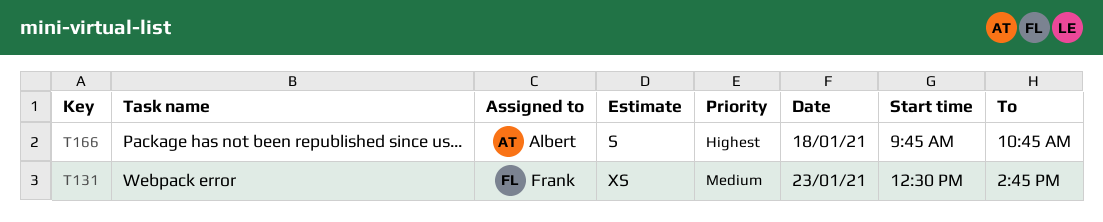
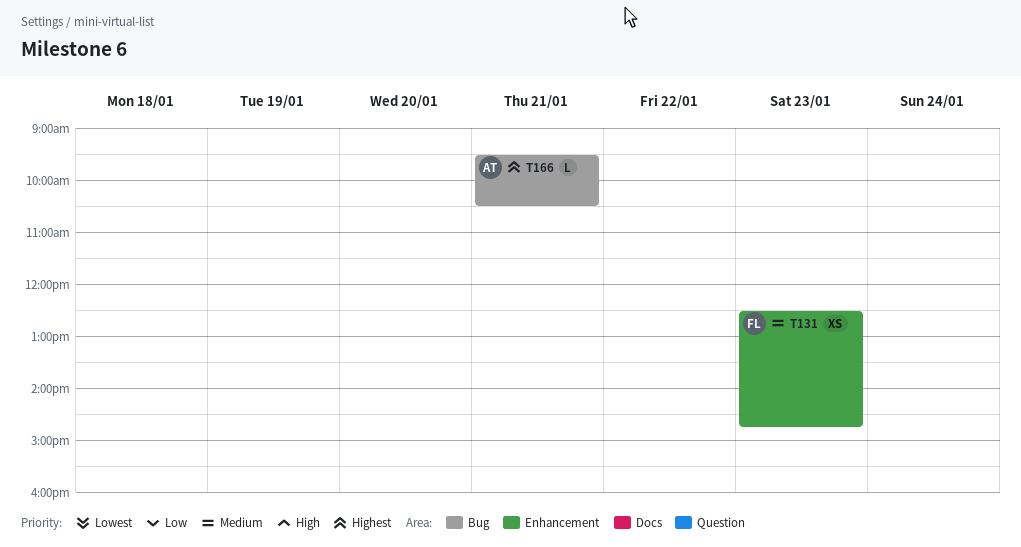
T166, estimate: S -> L
T166, day: Jan 18 -> Jan 21
T166, begins: 09:45 -> 09:30
T166, ends: 10:45 -> 10:30

